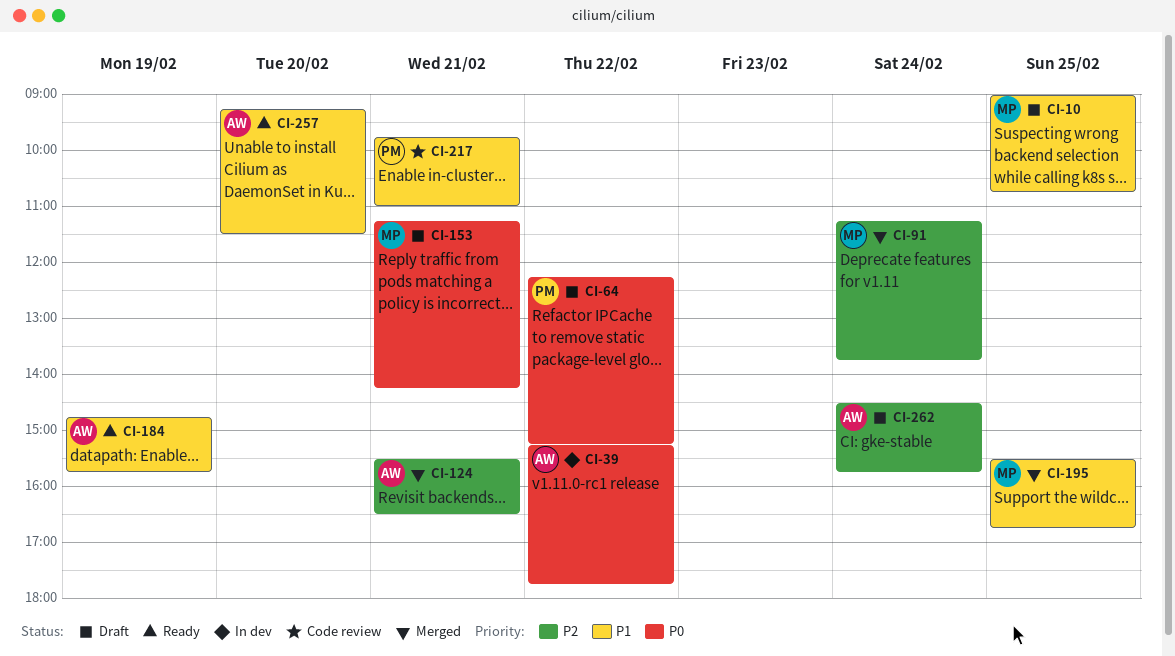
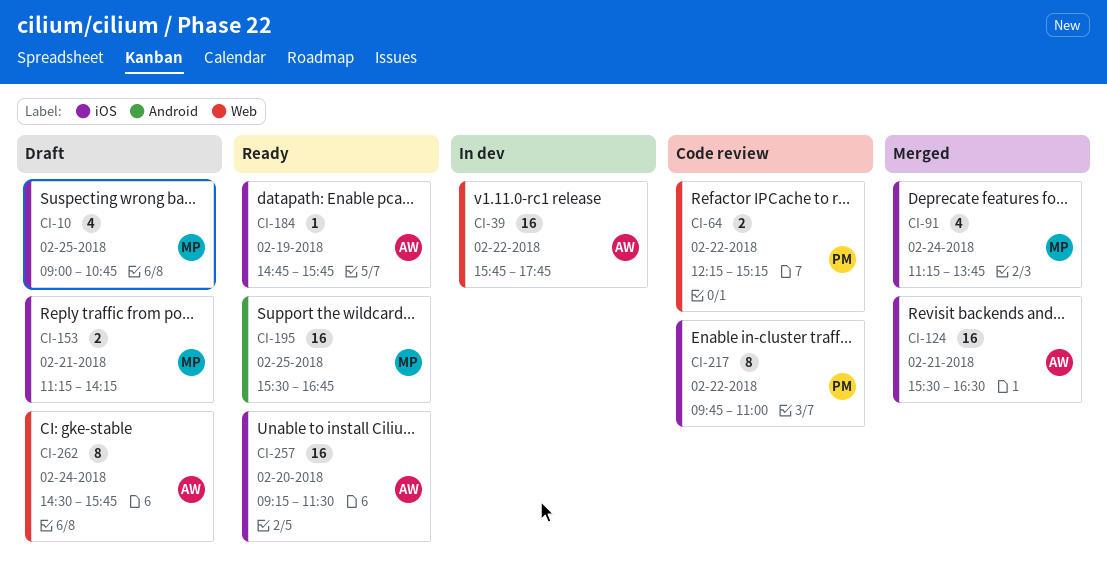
CI-39, begins: 15:15 -> 15:45
CI-64, status: Draft -> Code review
CI-195, status: Merged -> Ready
CI-217, day: Feb 21 -> Feb 22

